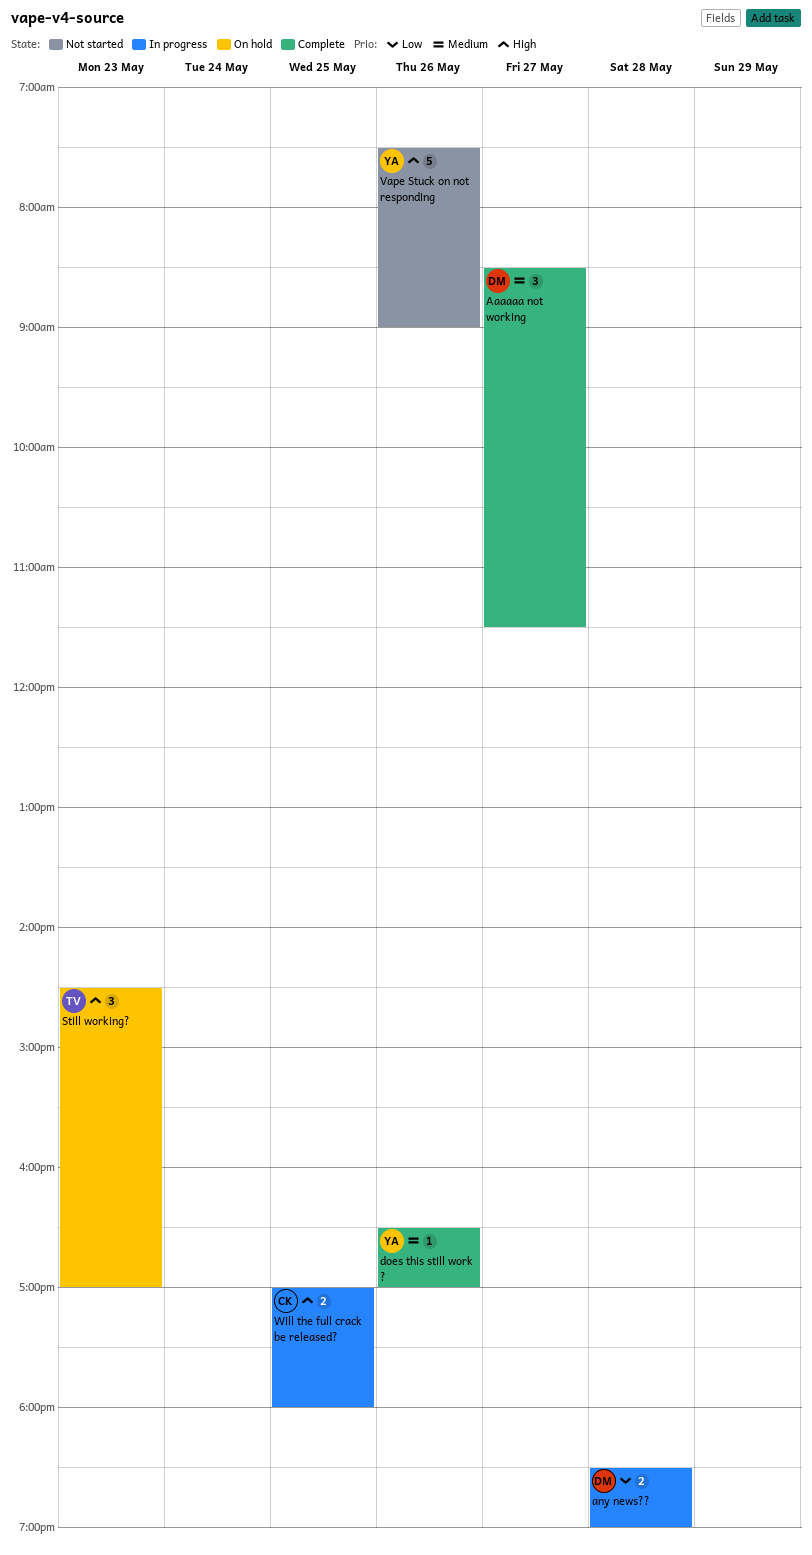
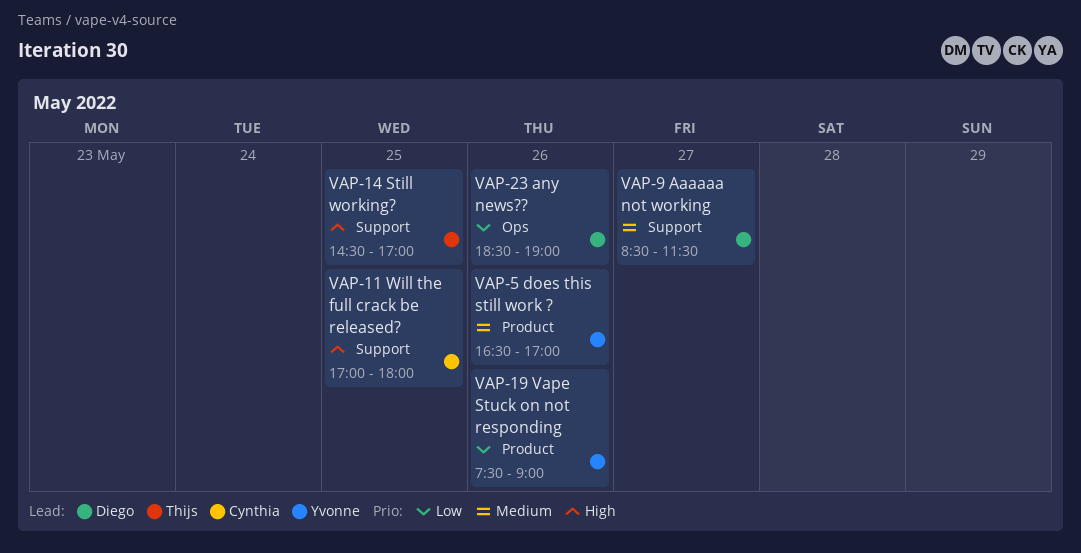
any news??, day: May 28 -> May 26
Still working?, day: May 23 -> May 25
Vape Stuck on not responding, priority: High -> Low

